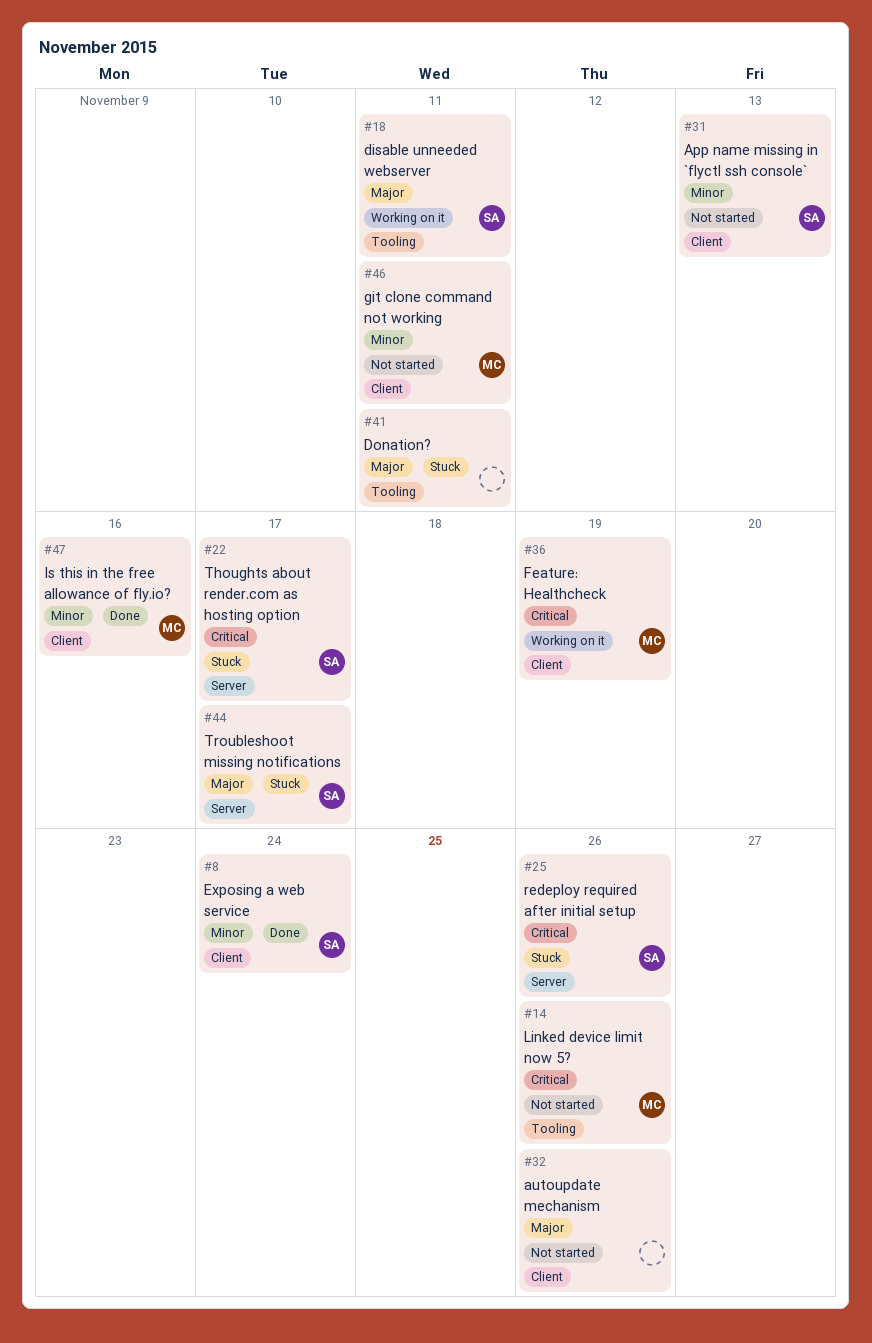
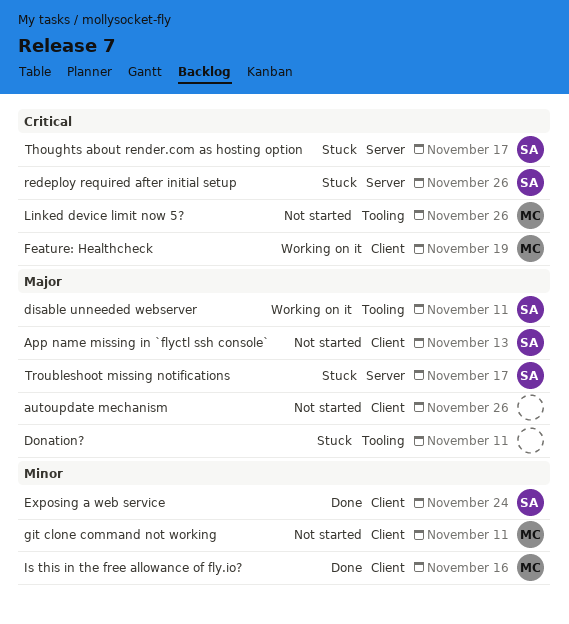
App name missing in `flyctl ssh console`, priority: Minor -> Major

